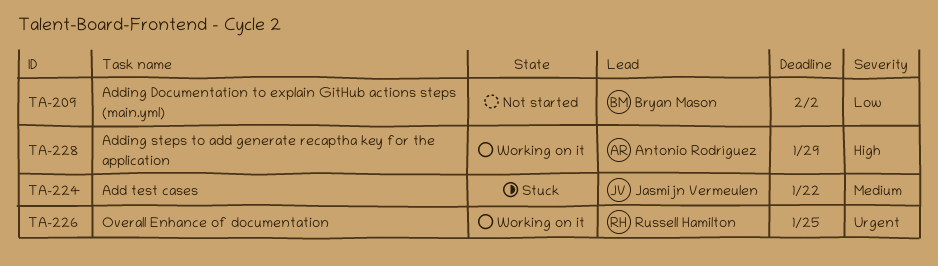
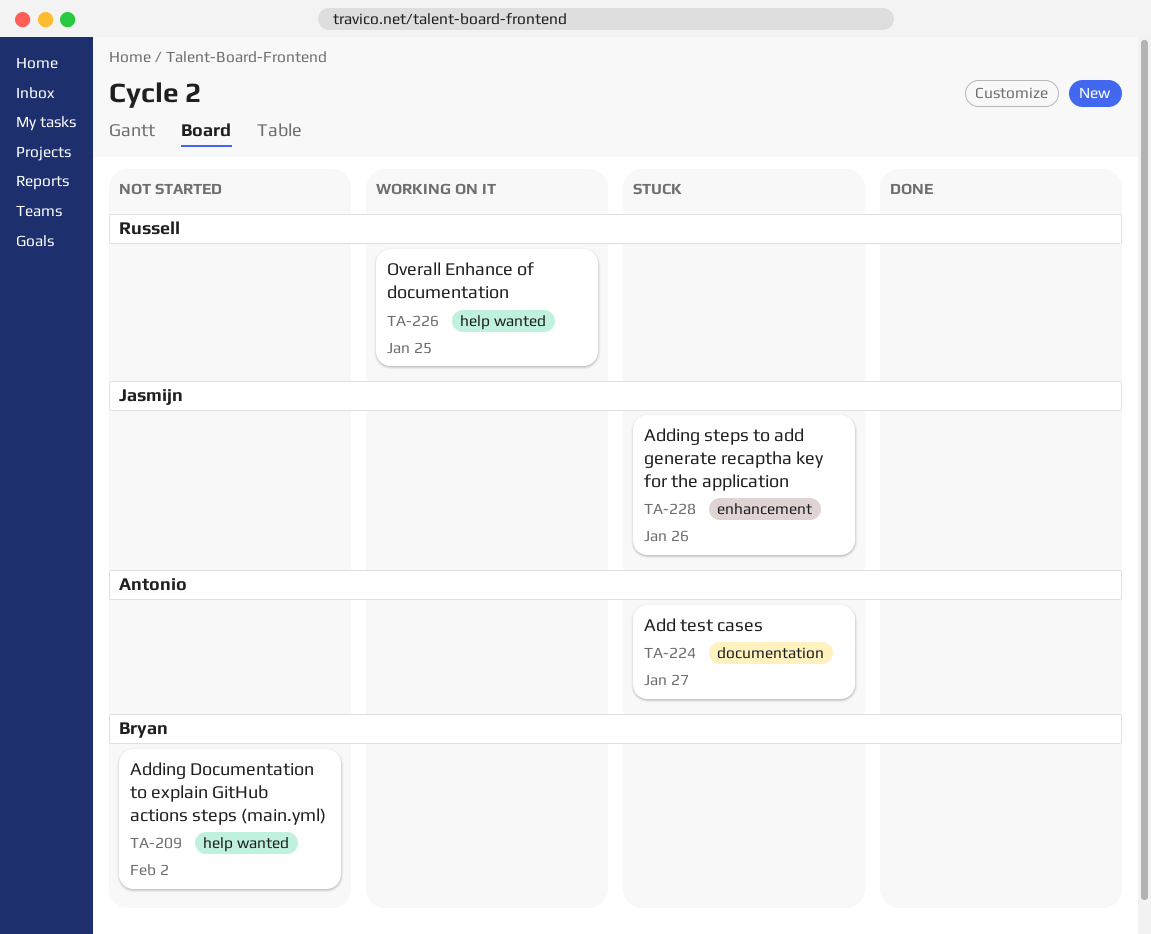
TA-224, owner: Jasmijn Vermeulen -> Antonio Rodríguez
TA-224, due: Jan 22 -> Jan 27
TA-228, status: Working on it -> Stuck
TA-228, owner: Antonio Rodríguez -> Jasmijn Vermeulen
TA-228, due: Jan 29 -> Jan 26

